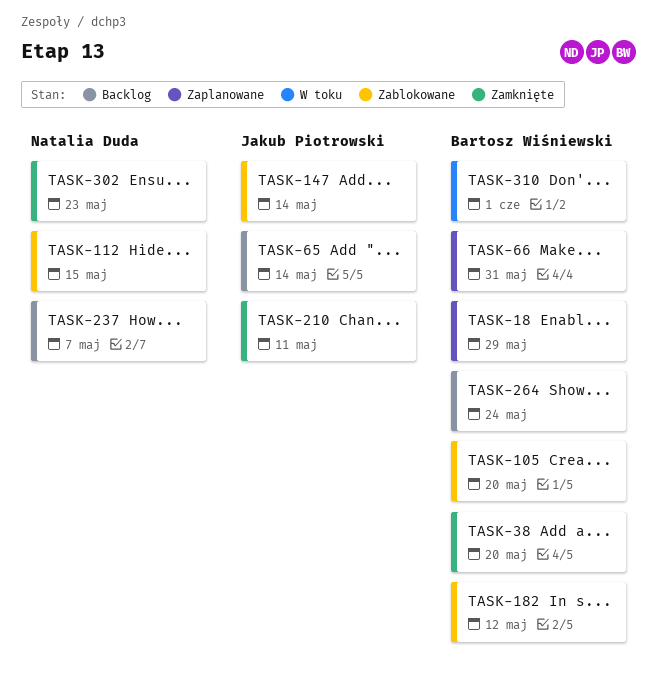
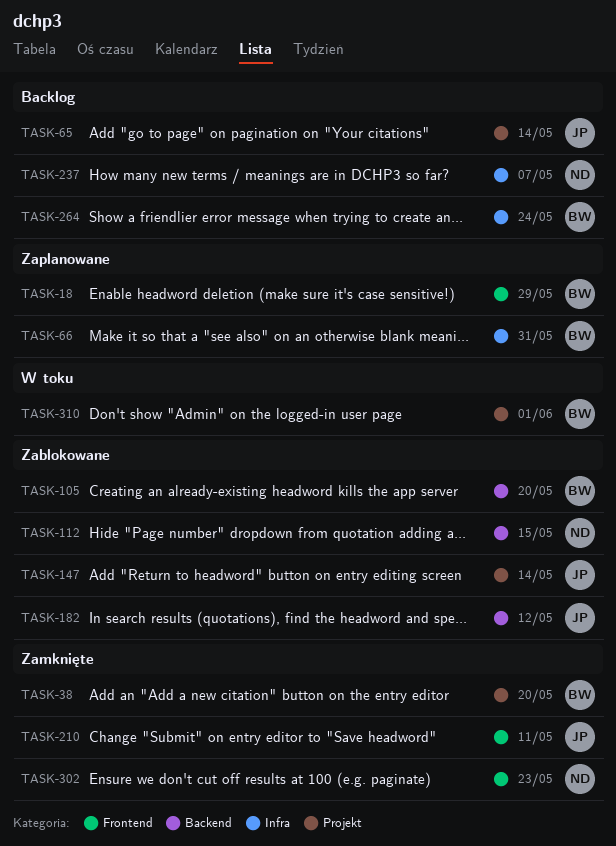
TASK-182, owner: Bartosz Wiśniewski -> Jakub Piotrowski

